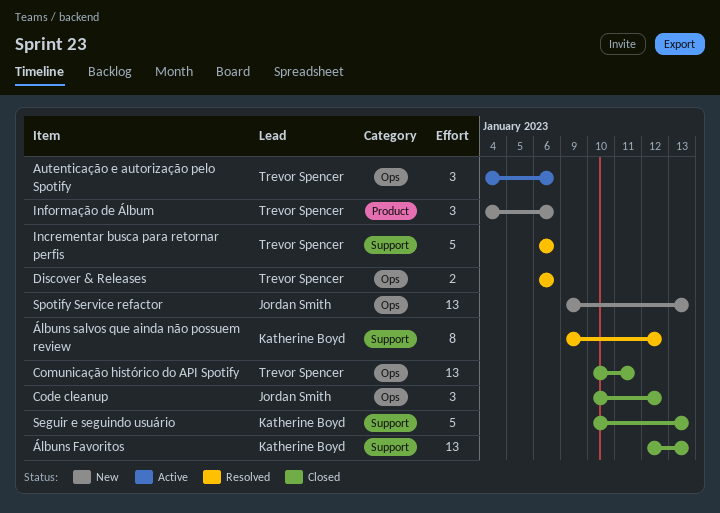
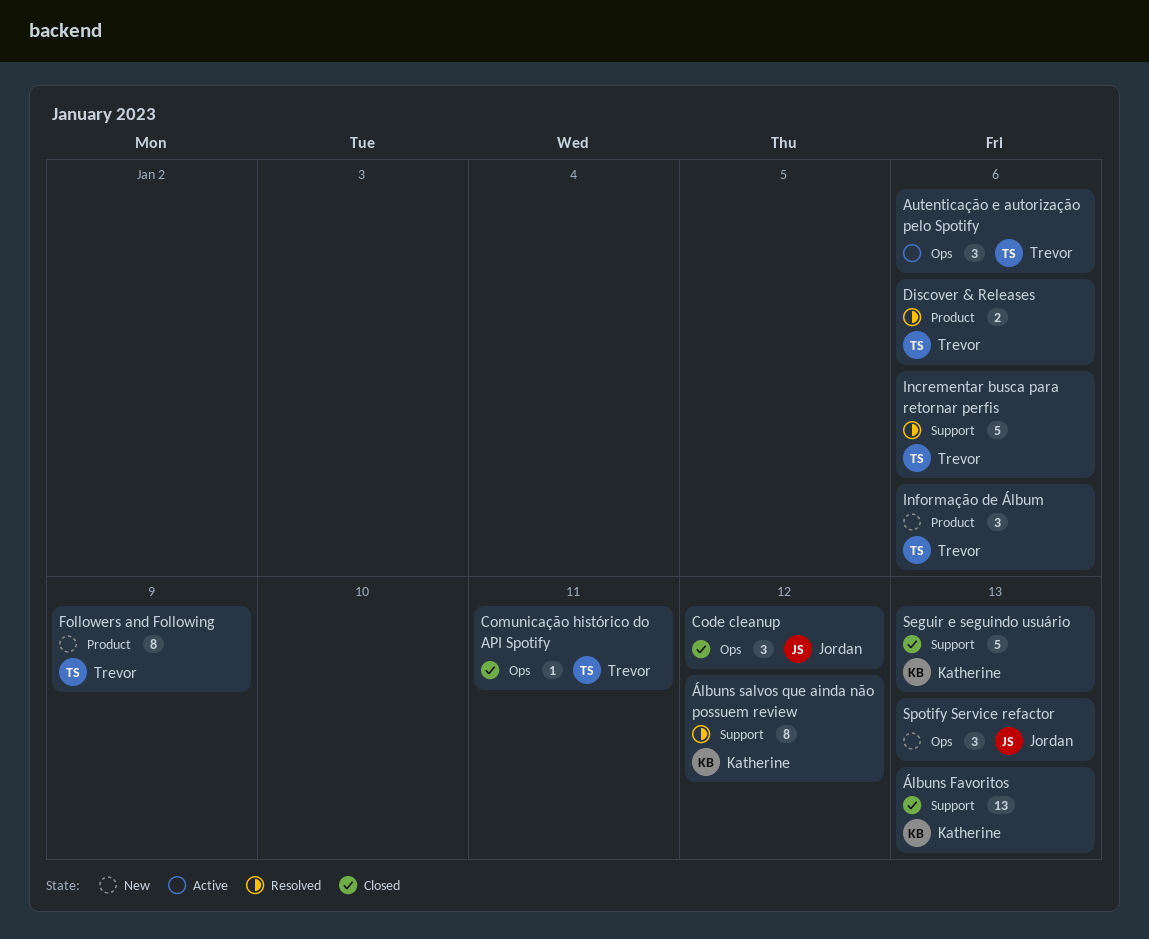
Comunicação histórico do API Spotify, estimate: 13 -> 1
Discover & Releases, label: Ops -> Product
Followers and Following: none -> present
Spotify Service refactor, estimate: 13 -> 3

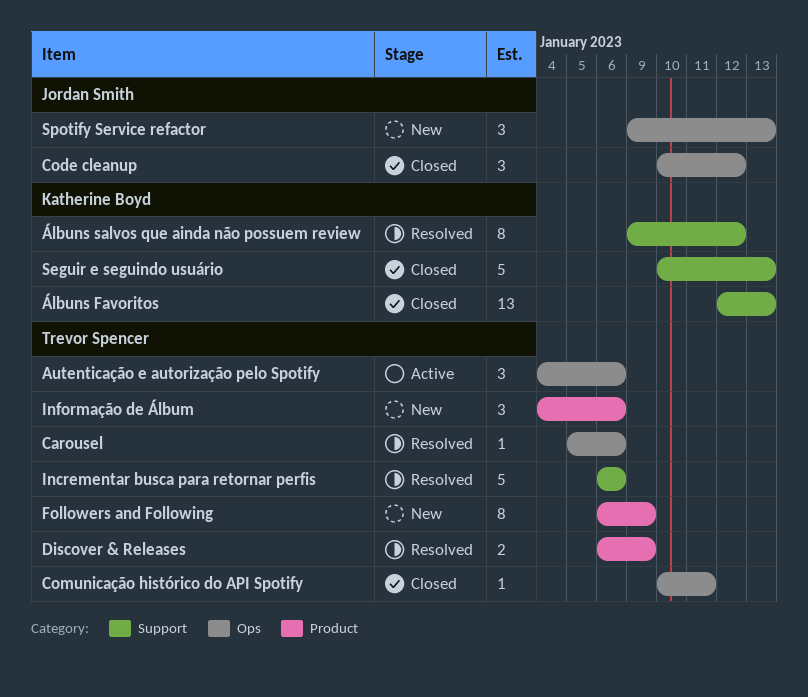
Carousel: none -> present
Discover & Releases, due: Jan 6 -> Jan 9

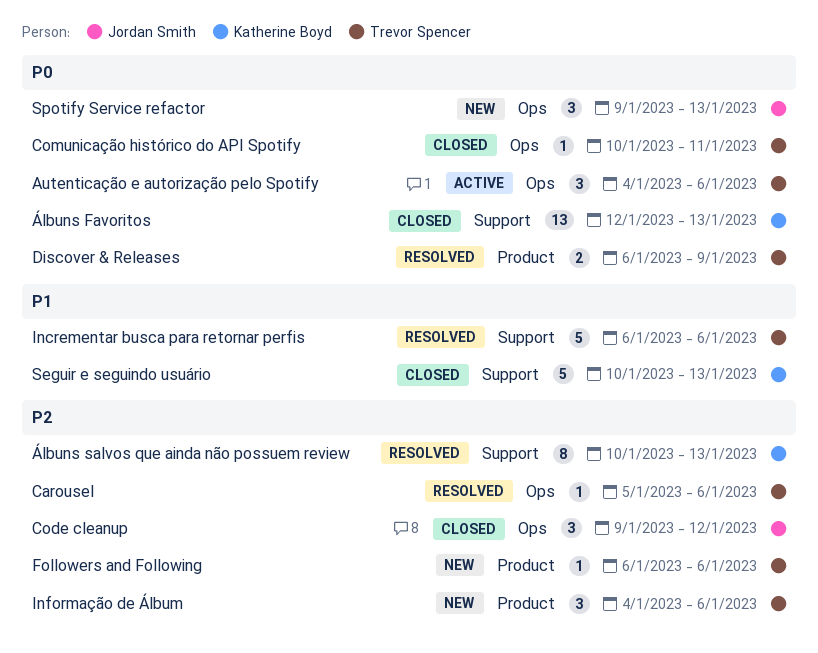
Code cleanup, start: Jan 10 -> Jan 9
Followers and Following, estimate: 8 -> 1
Followers and Following, due: Jan 9 -> Jan 6
Álbuns salvos que ainda não possuem review, start: Jan 9 -> Jan 10
Álbuns salvos que ainda não possuem review, due: Jan 12 -> Jan 13

